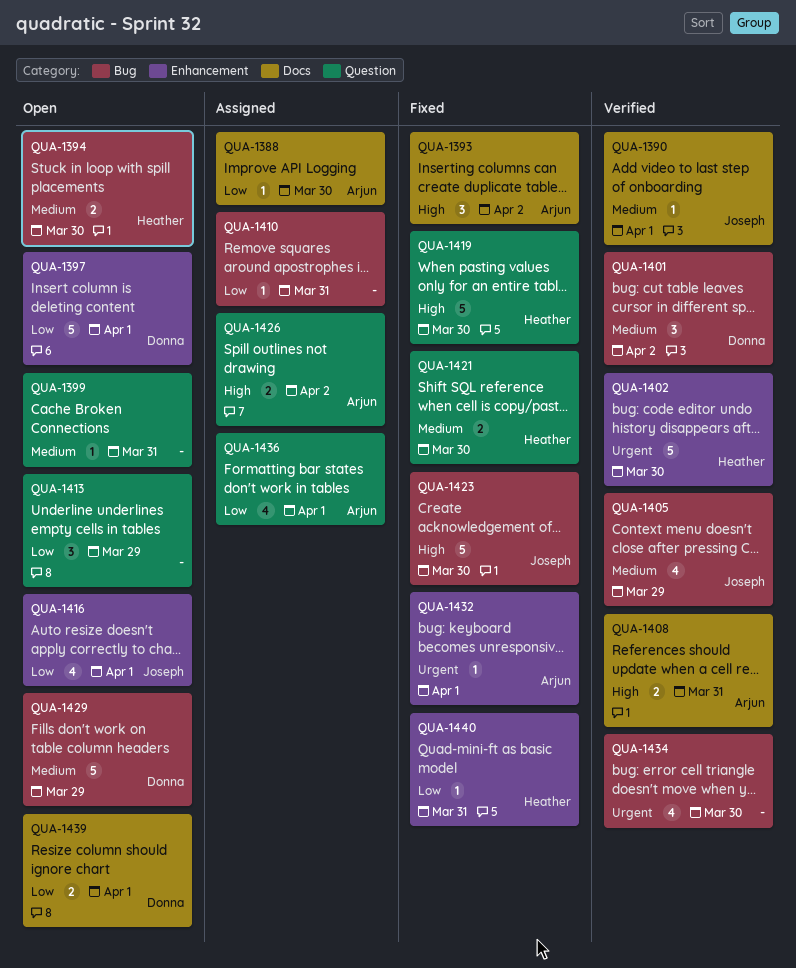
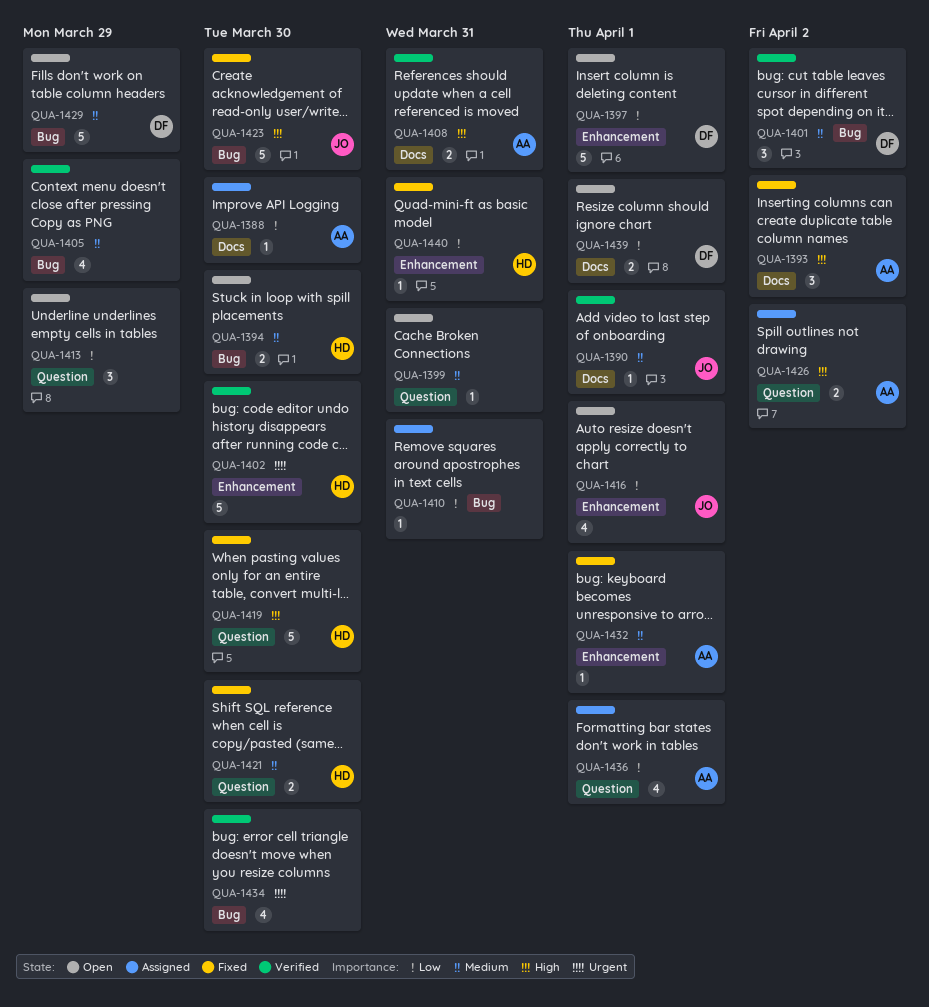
QUA-1405, owner: Joseph -> none
QUA-1432, priority: Urgent -> Medium

